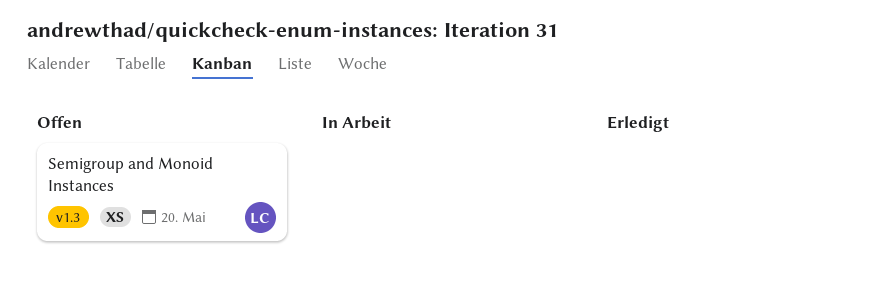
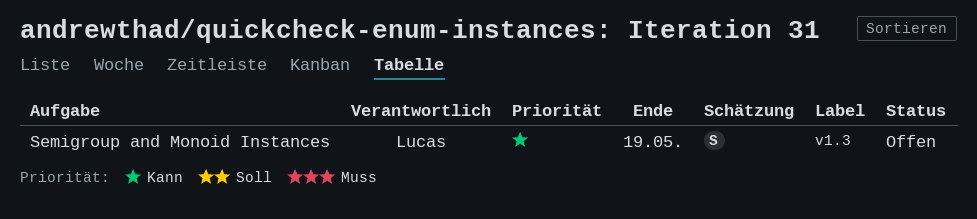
Semigroup and Monoid Instances, estimate: XS -> S
Semigroup and Monoid Instances, due: May 20 -> May 19

